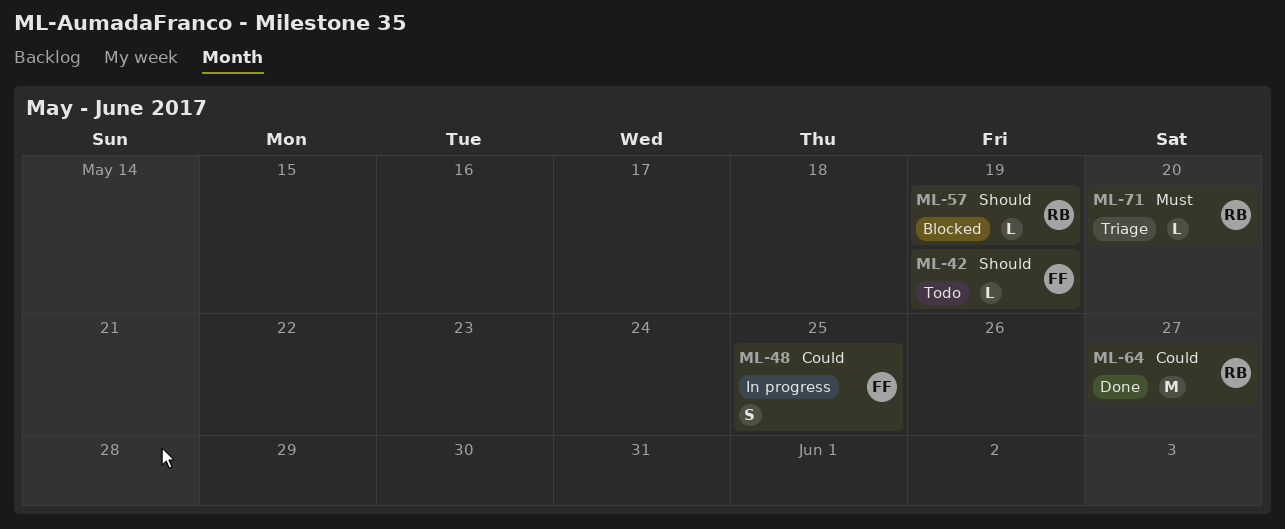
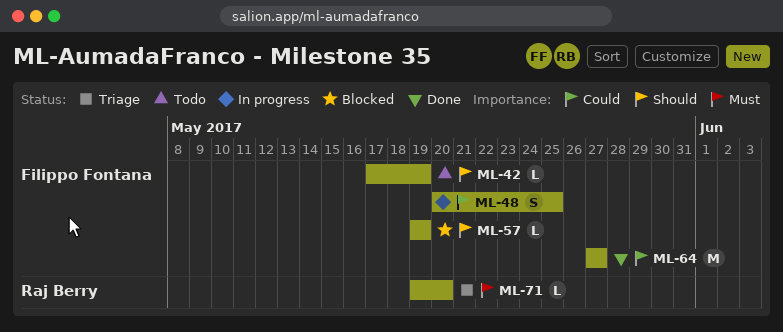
ML-57, owner: Raj Berry -> Filippo Fontana
ML-64, owner: Raj Berry -> Filippo Fontana

